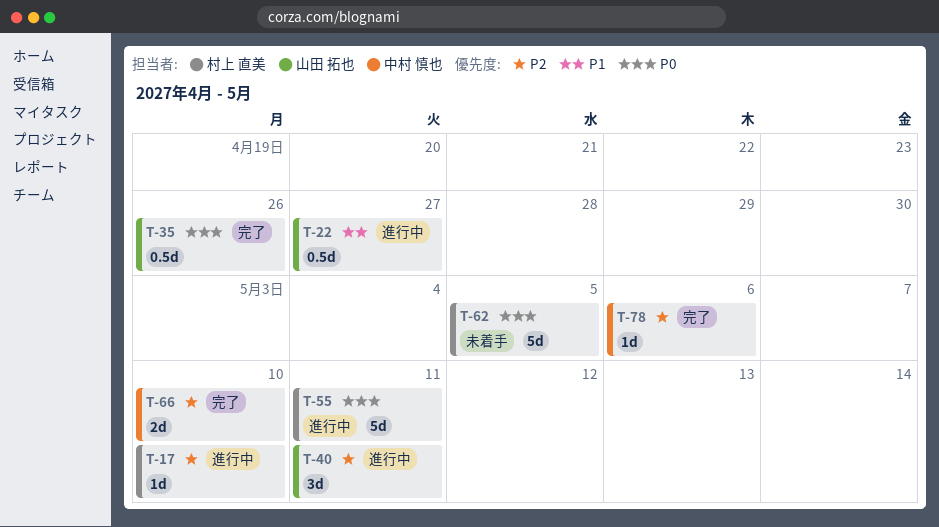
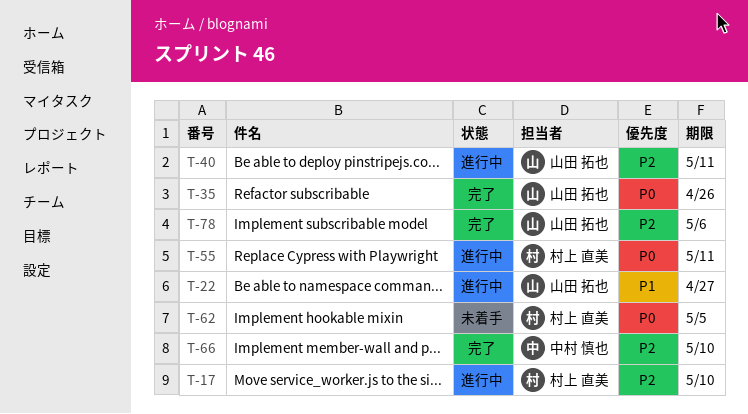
T-78, owner: 中村 慎也 -> 山田 拓也

